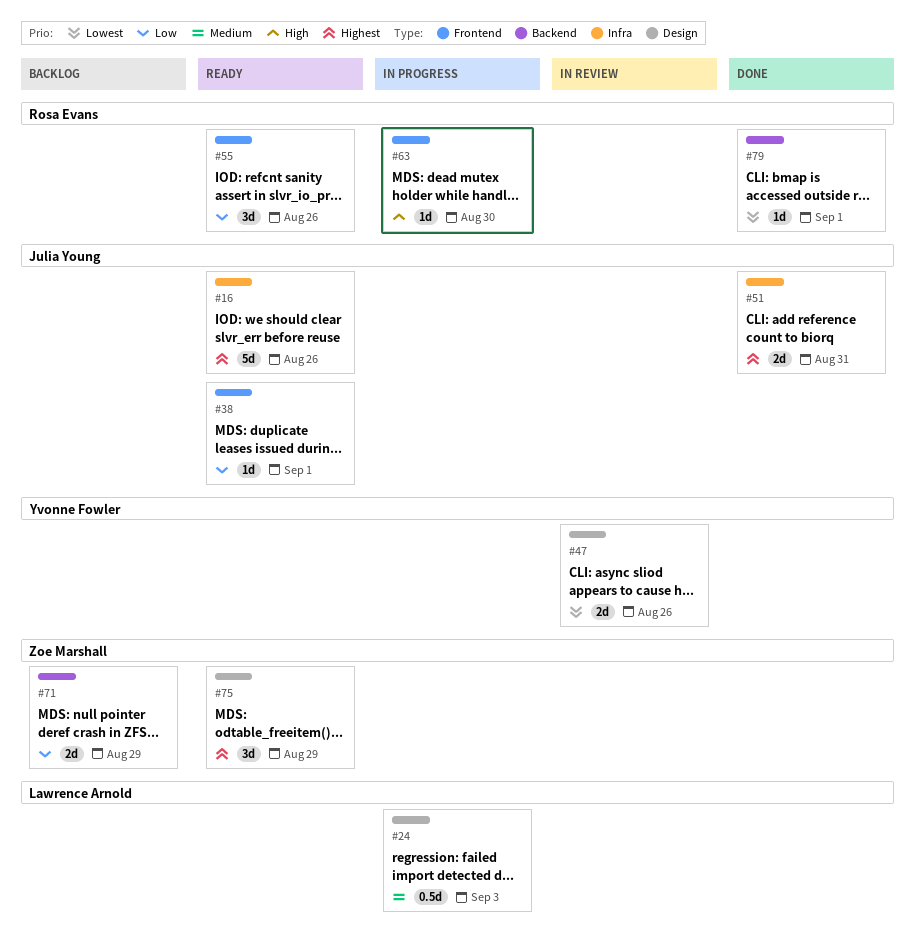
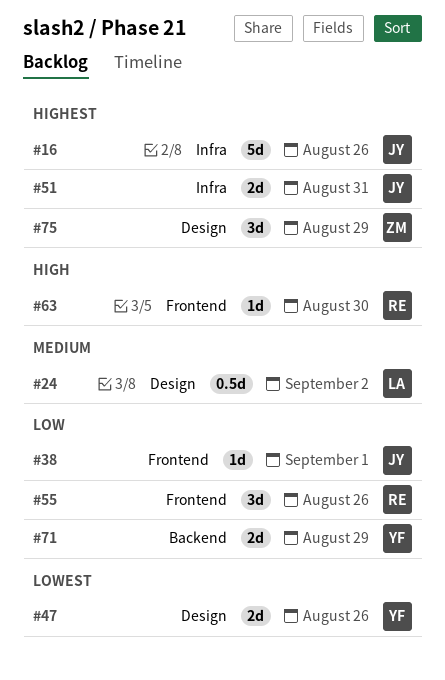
#24, due: Sep 3 -> Sep 2
#71, owner: Zoe Marshall -> Yvonne Fowler
#79: present -> none

